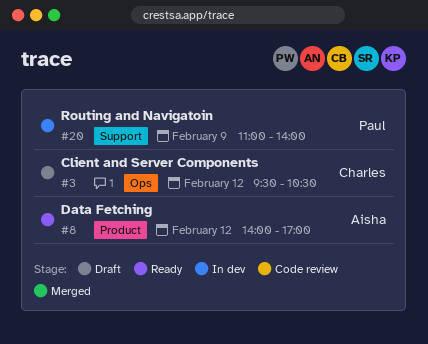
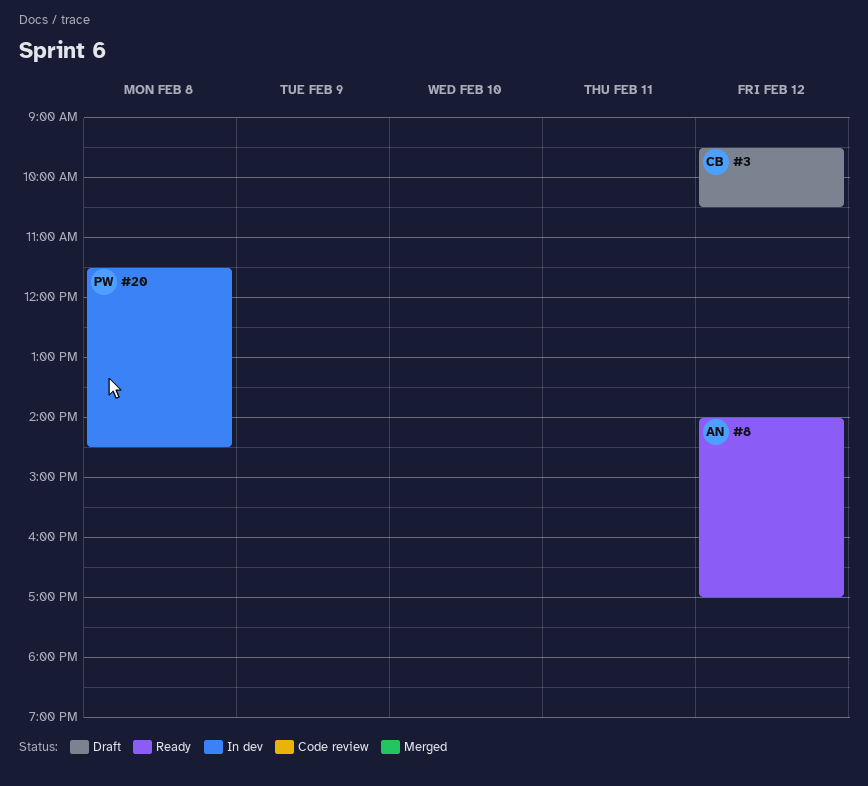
#20, day: Feb 9 -> Feb 8
#20, begins: 11:00 -> 11:30
#20, ends: 14:00 -> 14:30

